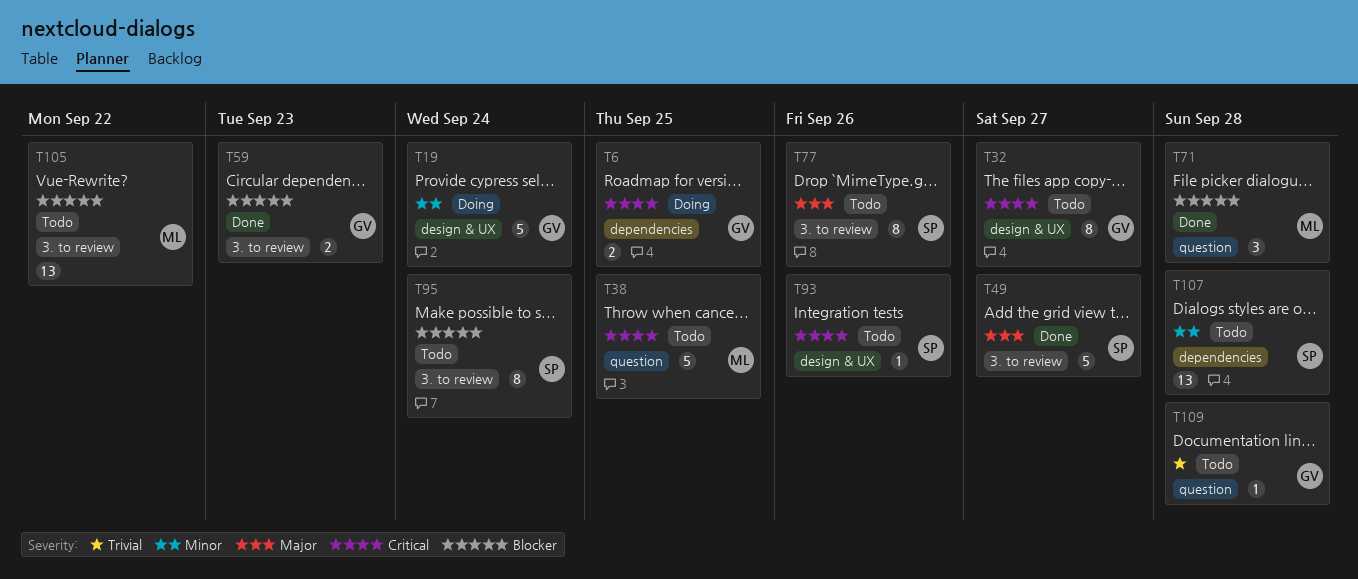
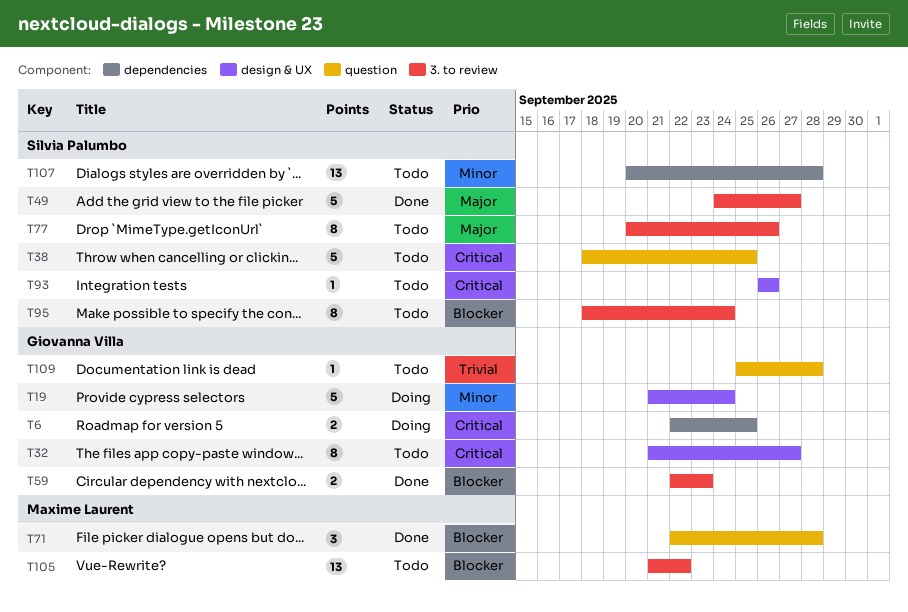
T38, owner: Maxime Laurent -> Silvia Palumbo

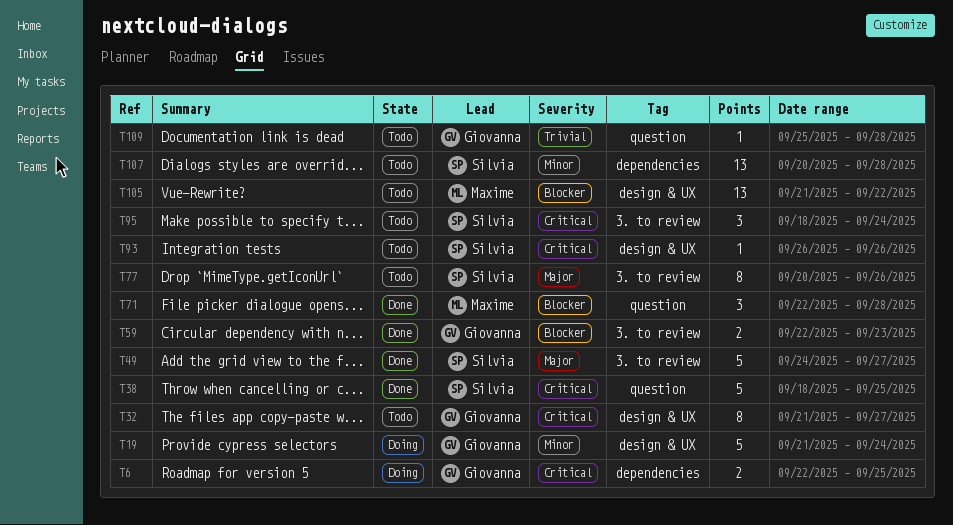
T38, status: Todo -> Done
T95, priority: Blocker -> Critical
T95, estimate: 8 -> 3
T105, label: 3. to review -> design & UX

